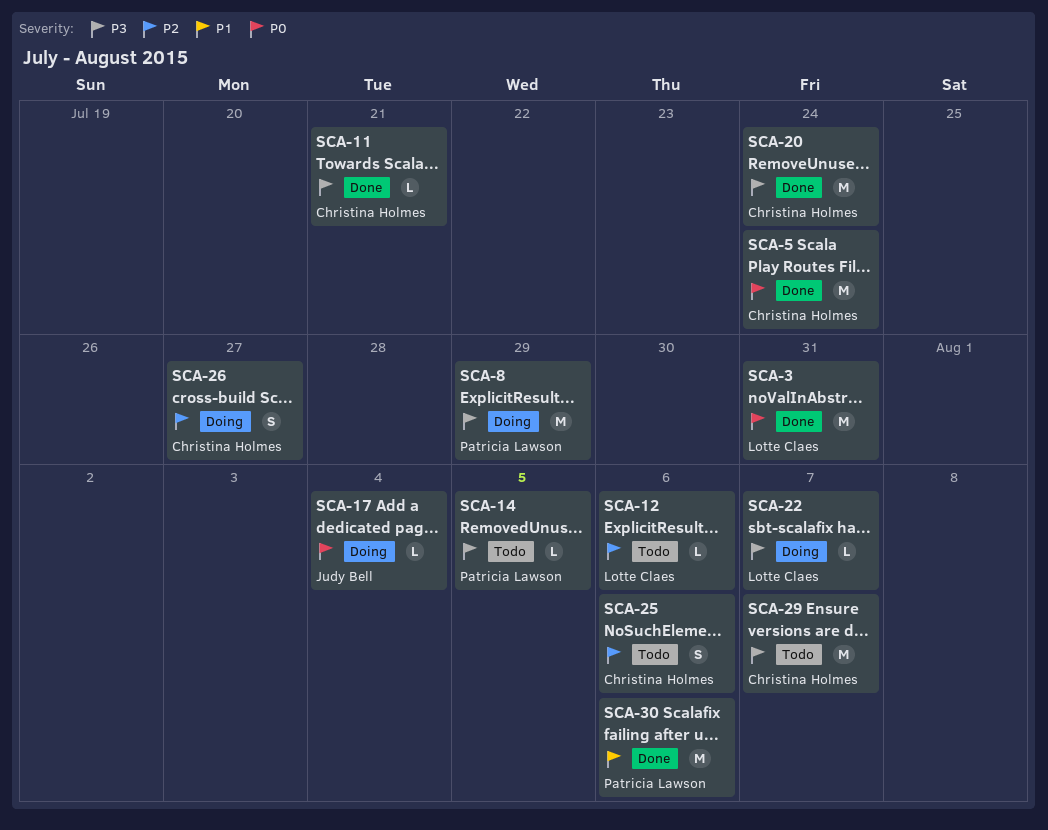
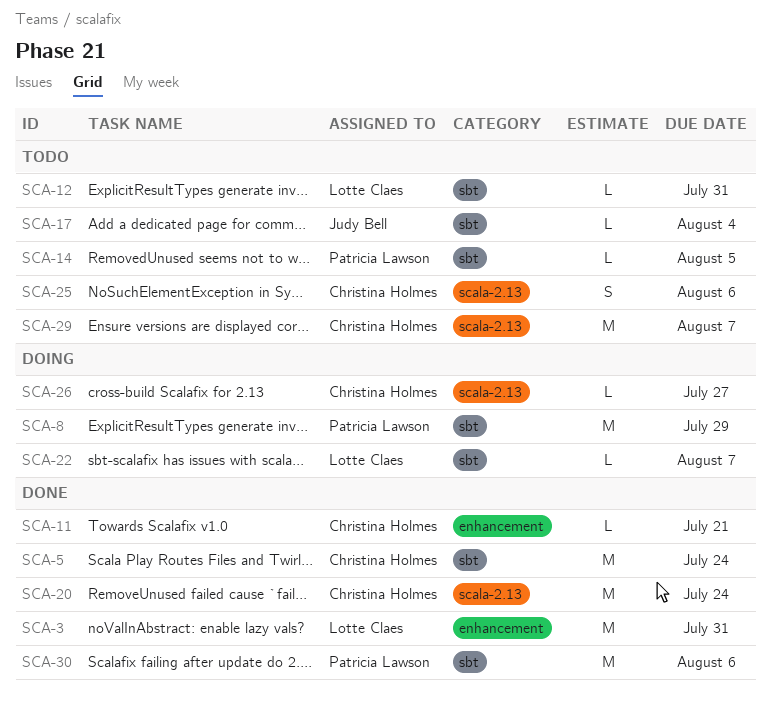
SCA-12, due: Aug 6 -> Jul 31
SCA-17, status: Doing -> Todo
SCA-26, estimate: S -> L

